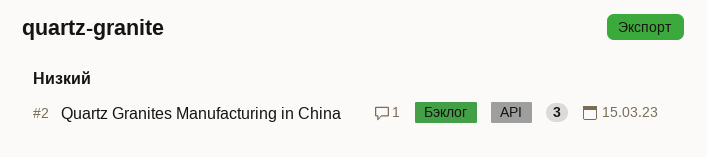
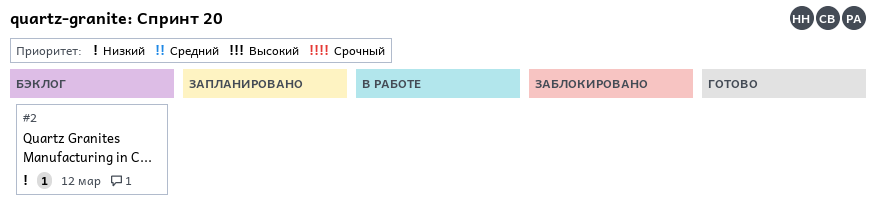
#2, estimate: 3 -> 1
#2, due: Mar 15 -> Mar 12

